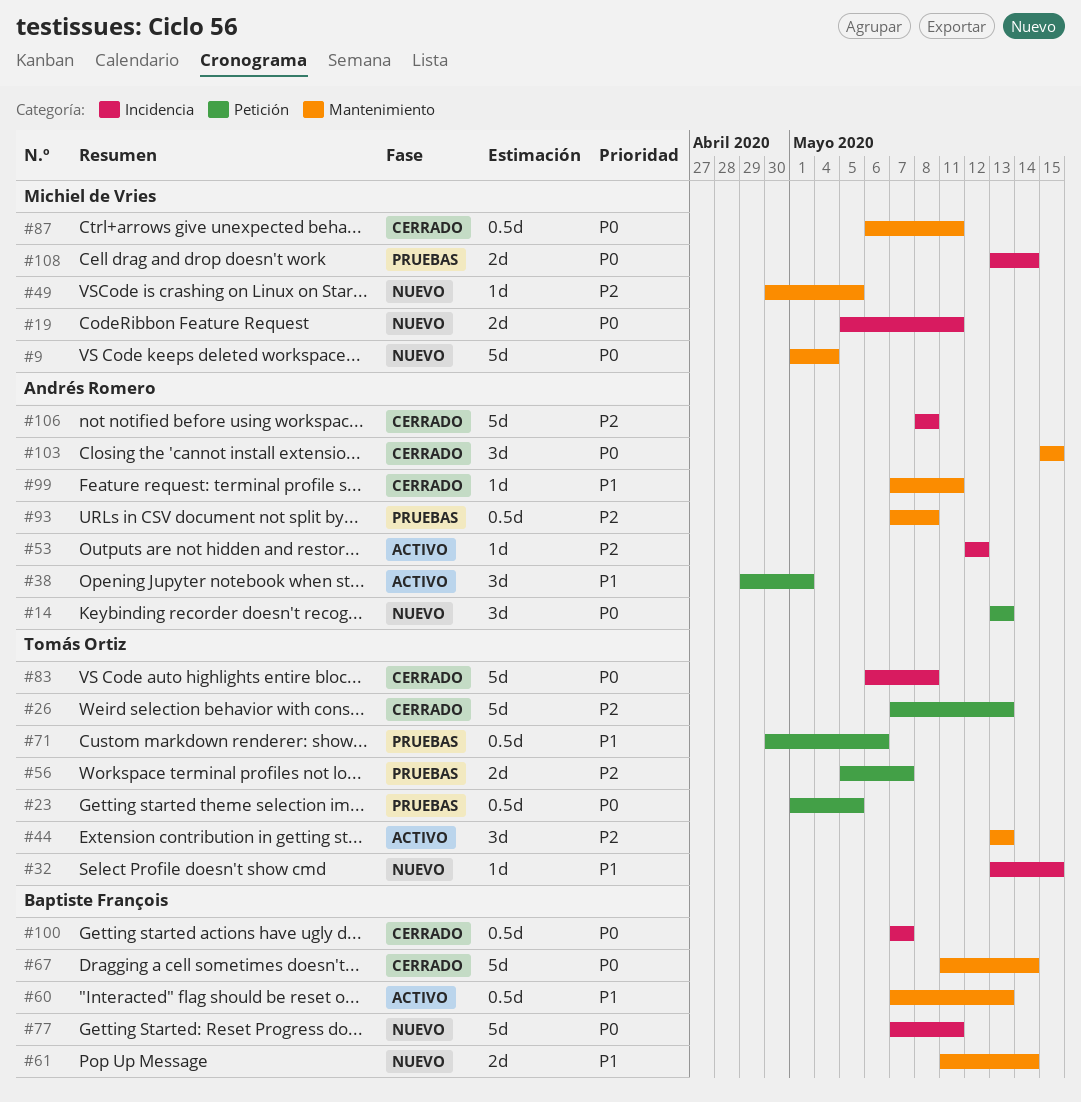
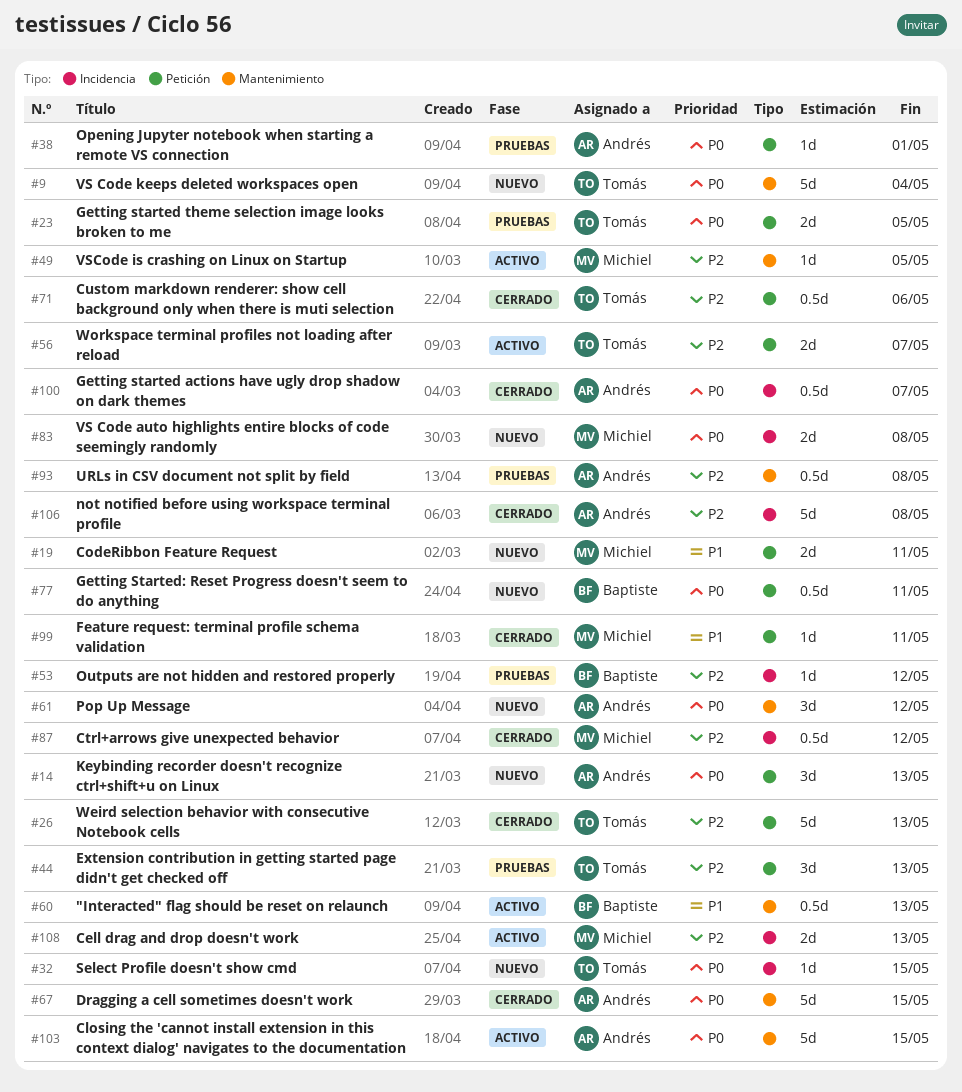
#9, owner: Michiel de Vries -> Tomás Ortiz
#19, priority: P0 -> P1
#19, label: Incidencia -> Petición
#23, estimate: 0.5d -> 2d
#32, priority: P1 -> P0
#38, status: Activo -> Pruebas
#38, priority: P1 -> P0
#38, estimate: 3d -> 1d
#44, status: Activo -> Pruebas
#44, label: Mantenimiento -> Petición
#49, status: Nuevo -> Activo
#53, status: Activo -> Pruebas
#53, owner: Andrés Romero -> Baptiste François
#56, status: Pruebas -> Activo
#61, owner: Baptiste François -> Andrés Romero
#61, priority: P1 -> P0
#61, estimate: 2d -> 3d
#61, due: May 14 -> May 12
#67, owner: Baptiste François -> Andrés Romero
#67, due: May 14 -> May 15
#71, status: Pruebas -> Cerrado
#71, priority: P1 -> P2
#77, label: Incidencia -> Petición
#77, estimate: 5d -> 0.5d
#83, status: Cerrado -> Nuevo
#83, owner: Tomás Ortiz -> Michiel de Vries
#83, estimate: 5d -> 2d
#87, priority: P0 -> P2
#87, label: Mantenimiento -> Incidencia
#87, due: May 11 -> May 12
#99, owner: Andrés Romero -> Michiel de Vries
#99, label: Mantenimiento -> Petición
#100, owner: Baptiste François -> Andrés Romero
#103, status: Cerrado -> Activo
#103, estimate: 3d -> 5d
#108, status: Pruebas -> Activo
#108, priority: P0 -> P2
#108, due: May 14 -> May 13

